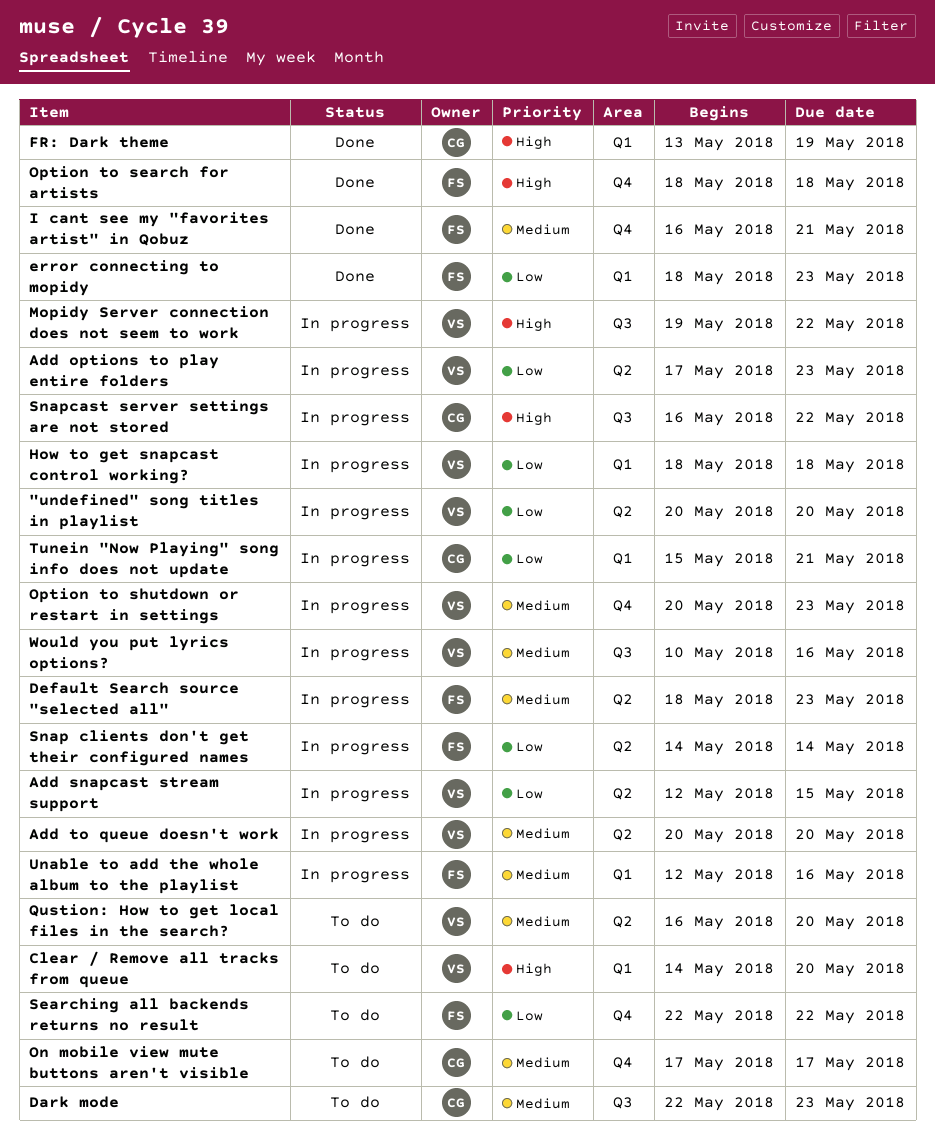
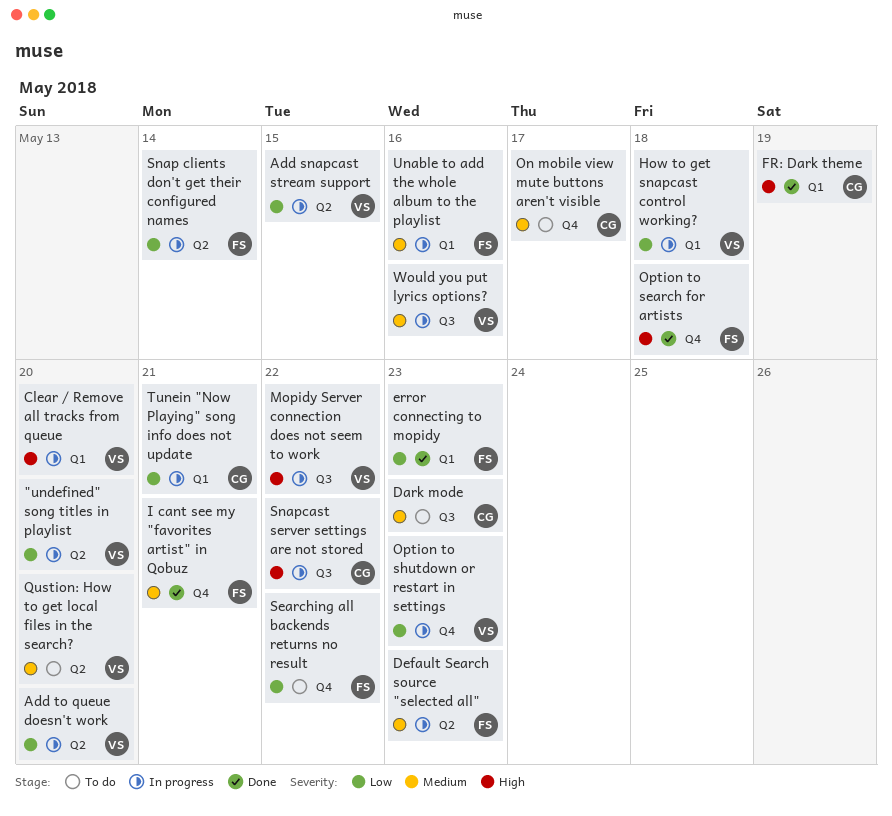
Add options to play entire folders: present -> none
Add to queue doesn't work, priority: Medium -> Low
Clear / Remove all tracks from queue, status: To do -> In progress
Option to shutdown or restart in settings, priority: Medium -> Low

